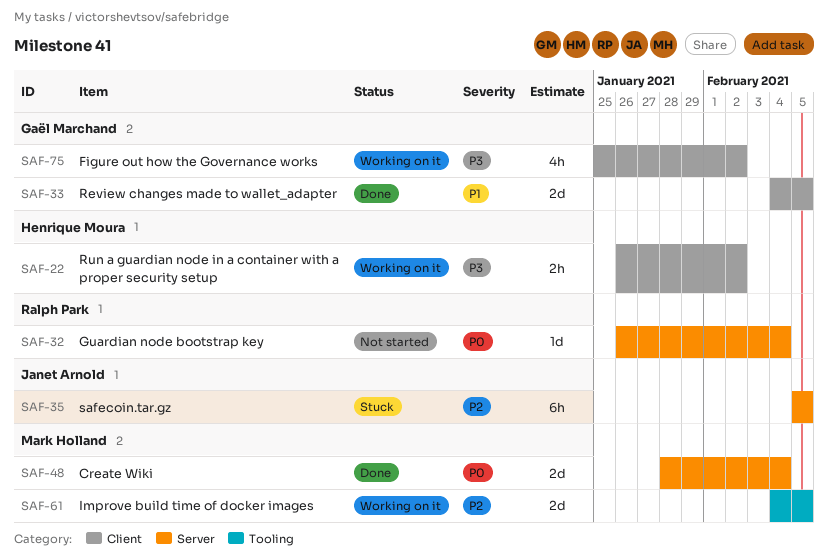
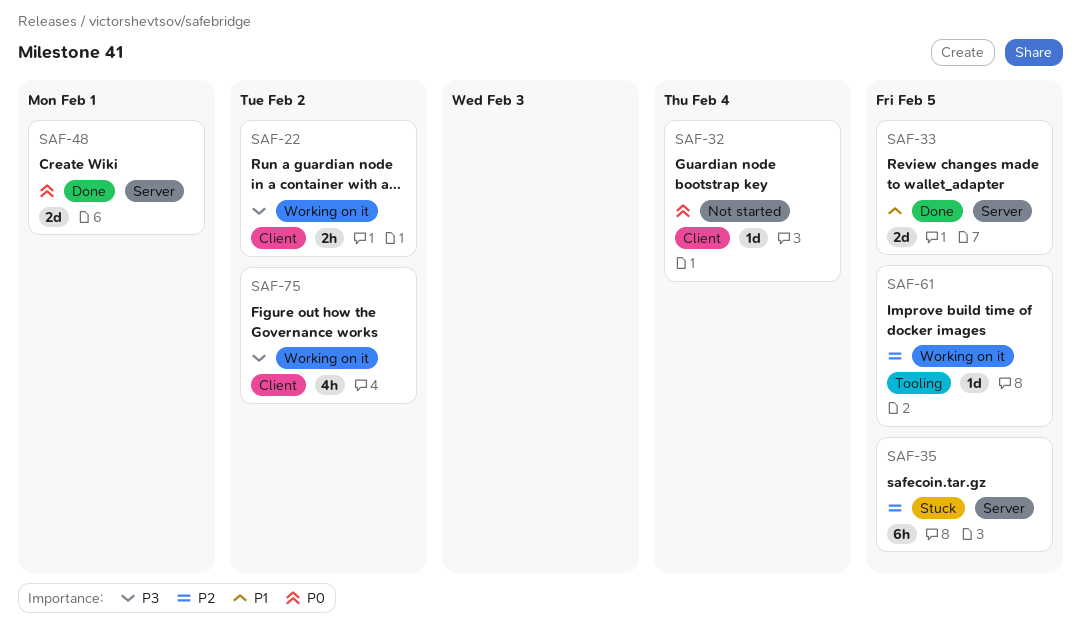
SAF-32, label: Server -> Client
SAF-33, label: Client -> Server
SAF-48, due: Feb 4 -> Feb 1
SAF-61, estimate: 2d -> 1d

